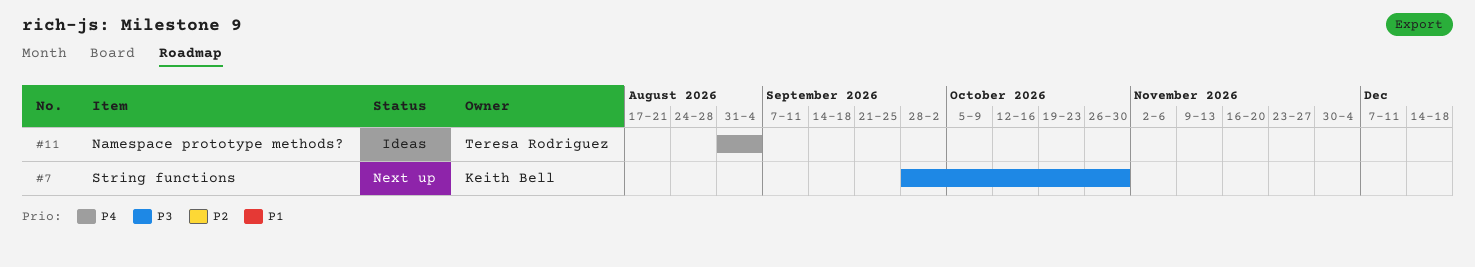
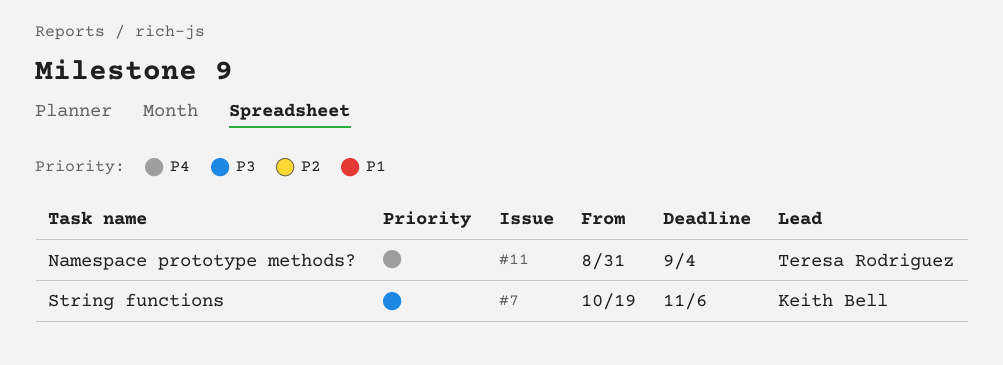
#7, start: Sep 28 -> Oct 19
#7, due: Oct 30 -> Nov 6

